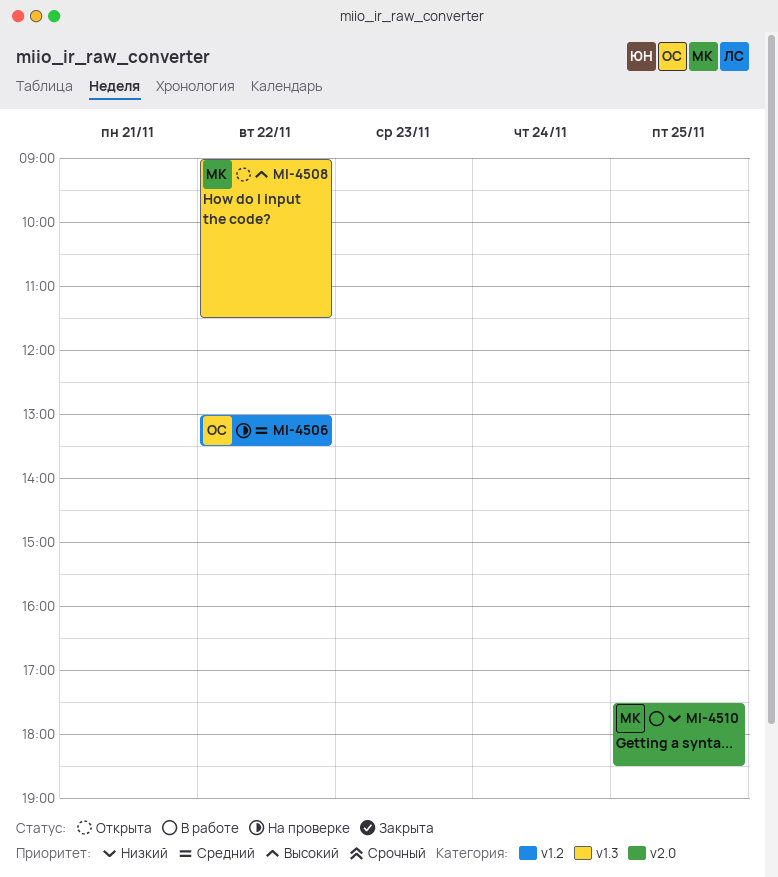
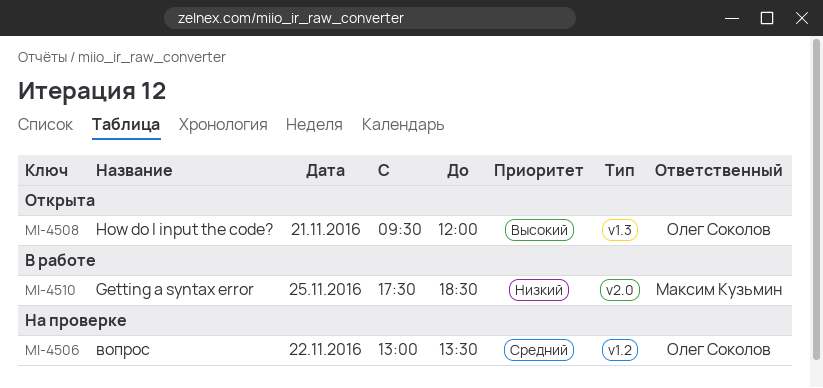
MI-4508, owner: Максим Кузьмин -> Олег Соколов
MI-4508, day: Nov 22 -> Nov 21
MI-4508, begins: 09:00 -> 09:30
MI-4508, ends: 11:30 -> 12:00

